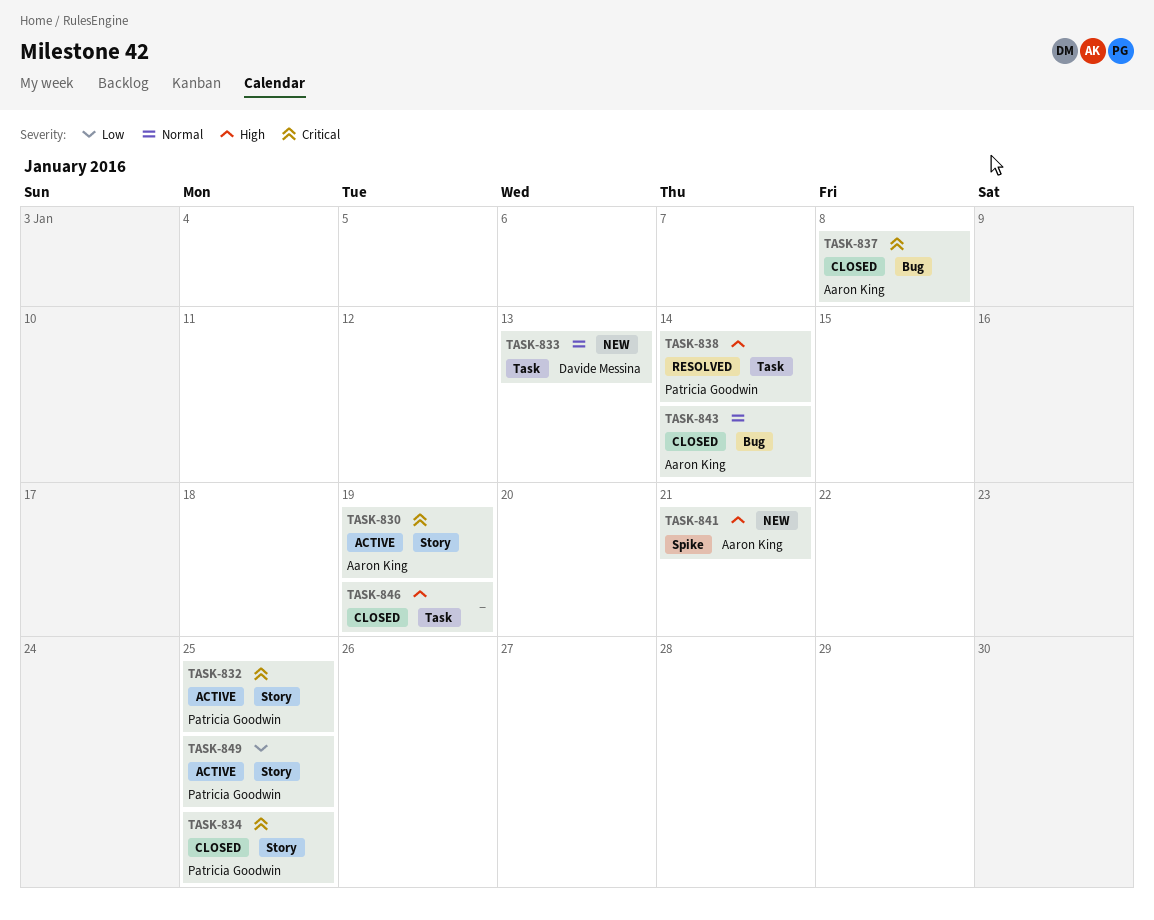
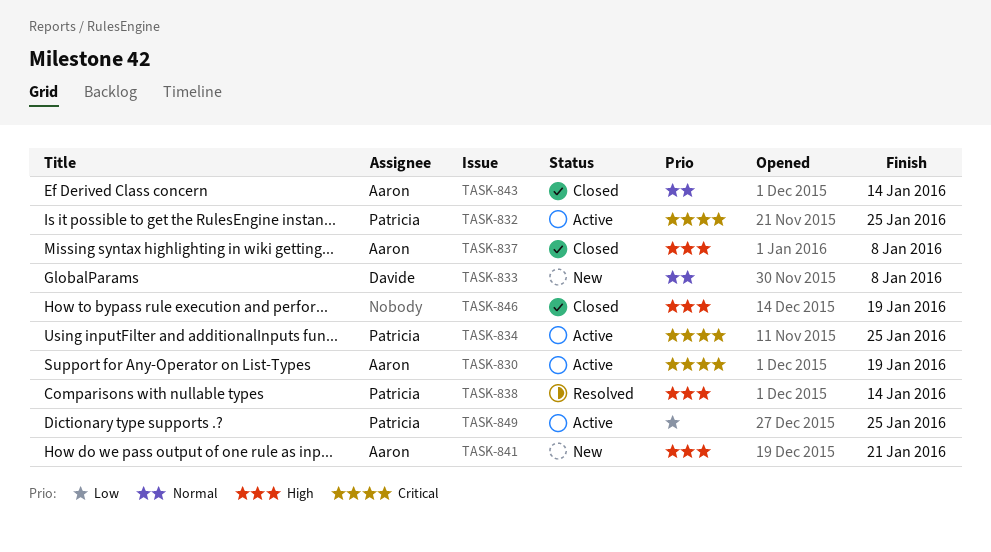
TASK-833, due: Jan 13 -> Jan 8
TASK-834, status: Closed -> Active
TASK-837, priority: Critical -> High

